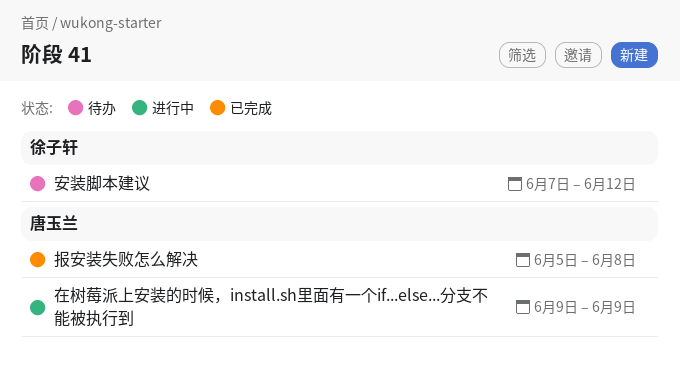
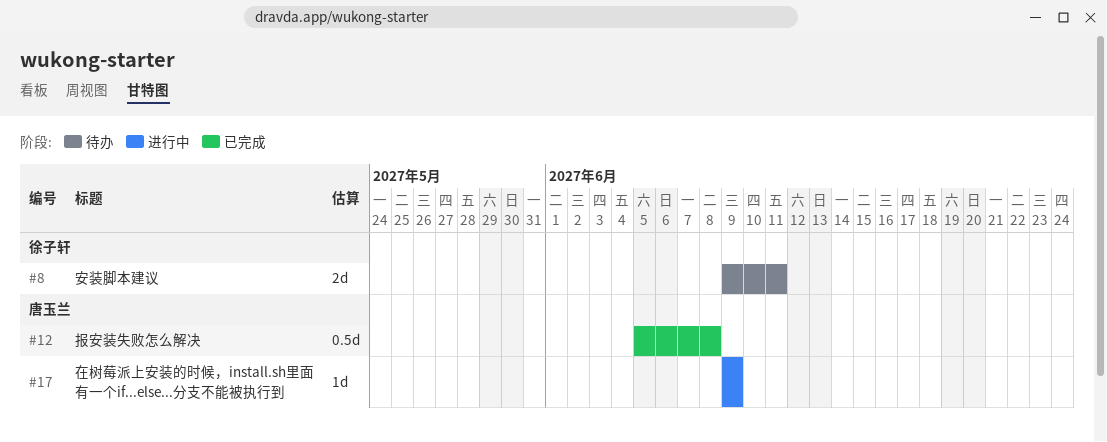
安装脚本建议, start: Jun 7 -> Jun 9
安装脚本建议, due: Jun 12 -> Jun 11

